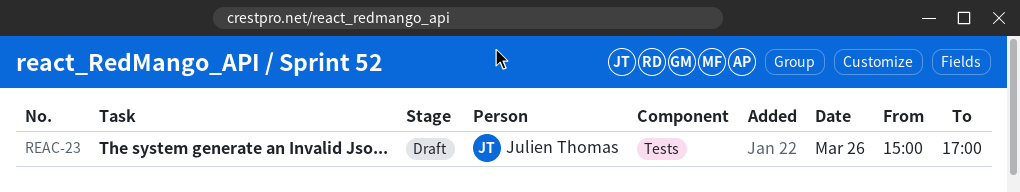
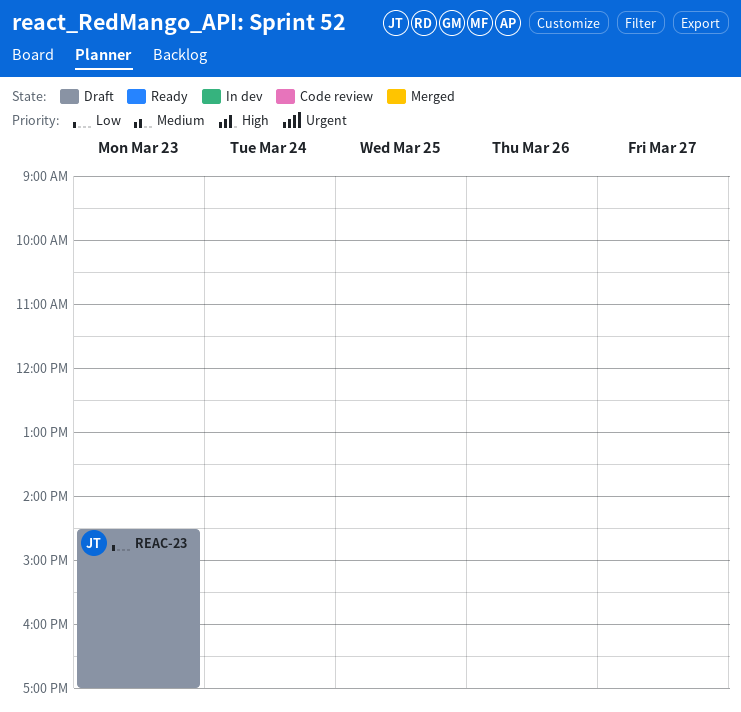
REAC-23, day: Mar 26 -> Mar 23
REAC-23, begins: 15:00 -> 14:30

